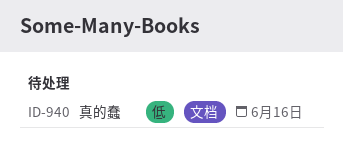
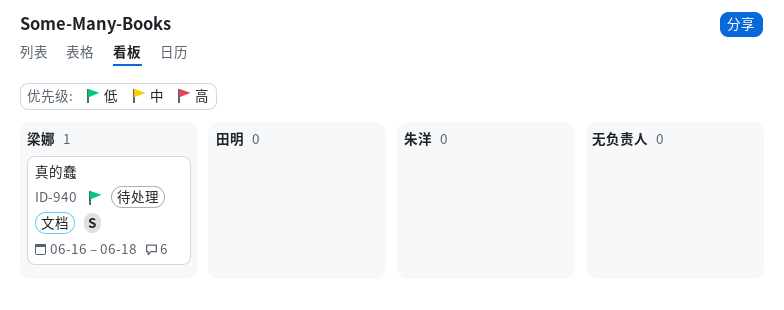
ID-940, due: Jun 16 -> Jun 18

